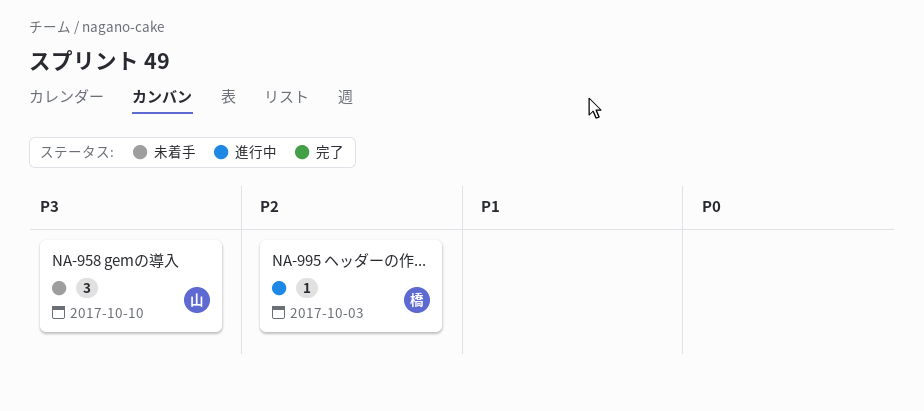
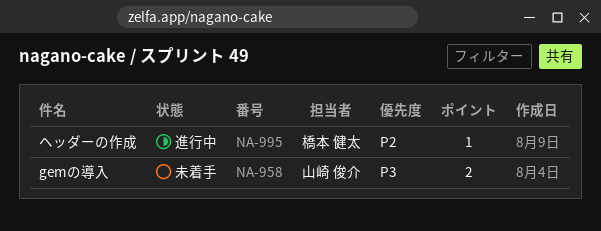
NA-958, estimate: 3 -> 2

